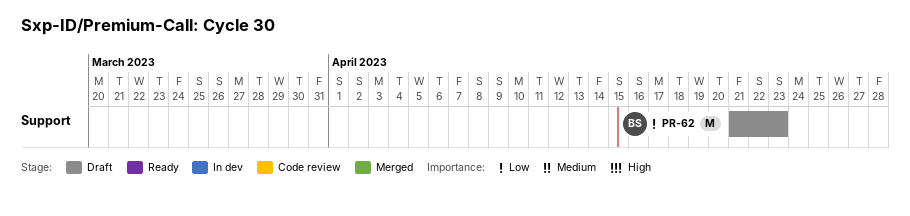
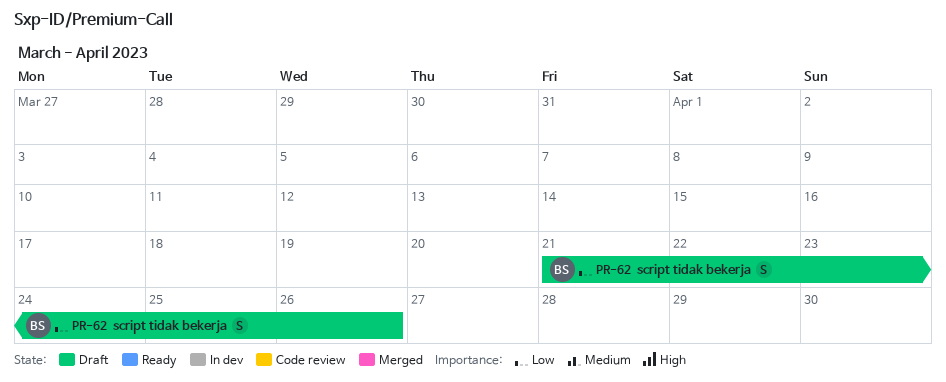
PR-62, estimate: M -> S
PR-62, due: Apr 23 -> Apr 26

